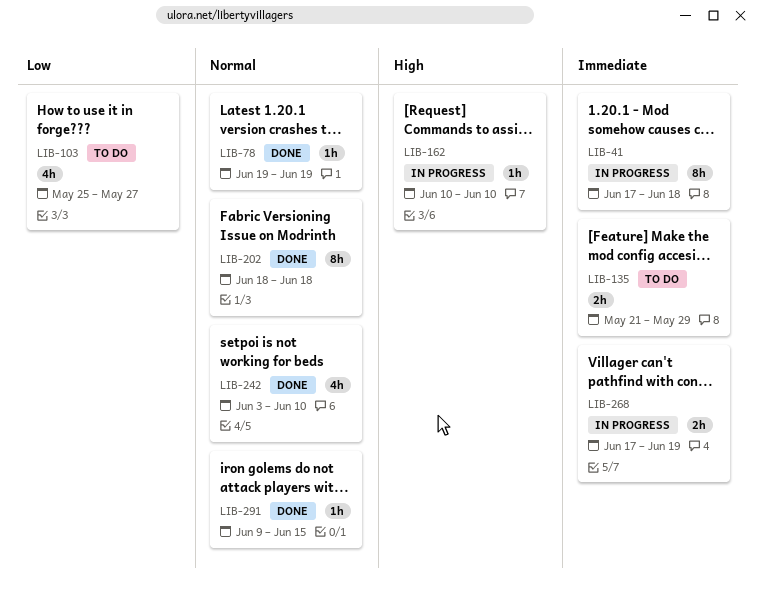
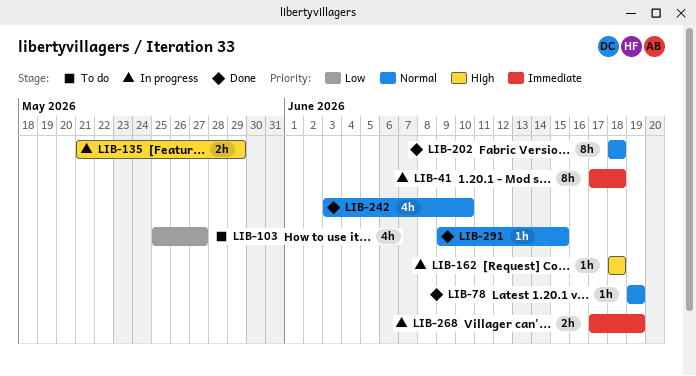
LIB-135, status: To do -> In progress
LIB-135, priority: Immediate -> High
LIB-162, start: Jun 10 -> Jun 18
LIB-162, due: Jun 10 -> Jun 18

